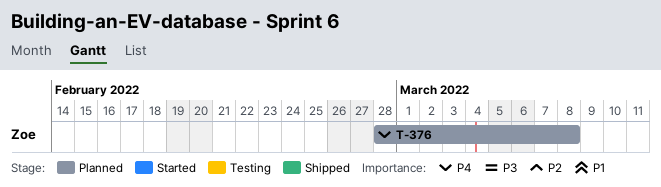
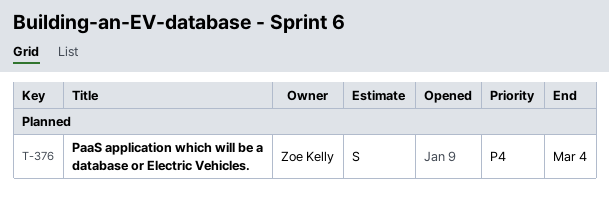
T-376, due: Mar 8 -> Mar 4

